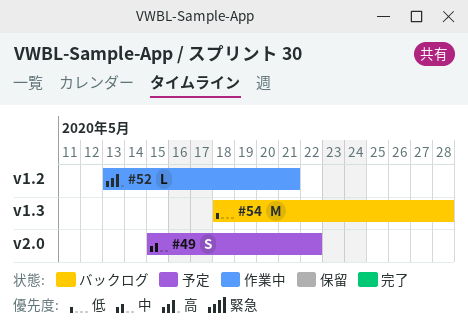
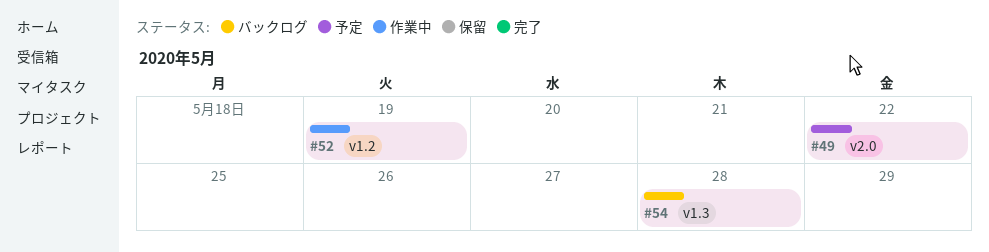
#52, due: May 21 -> May 19

